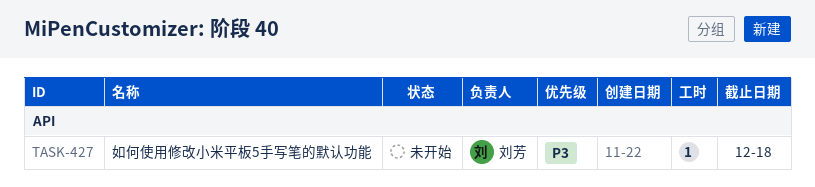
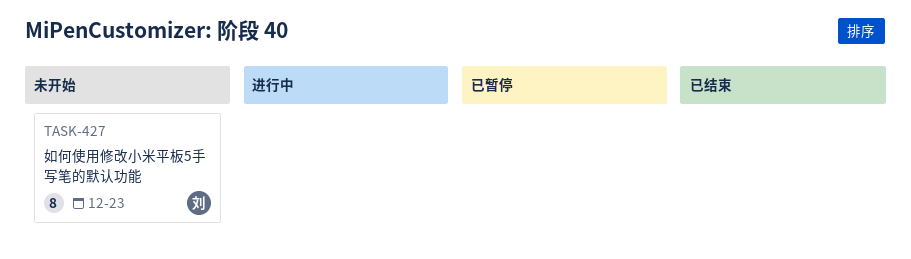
TASK-427, estimate: 1 -> 8
TASK-427, due: Dec 18 -> Dec 23

